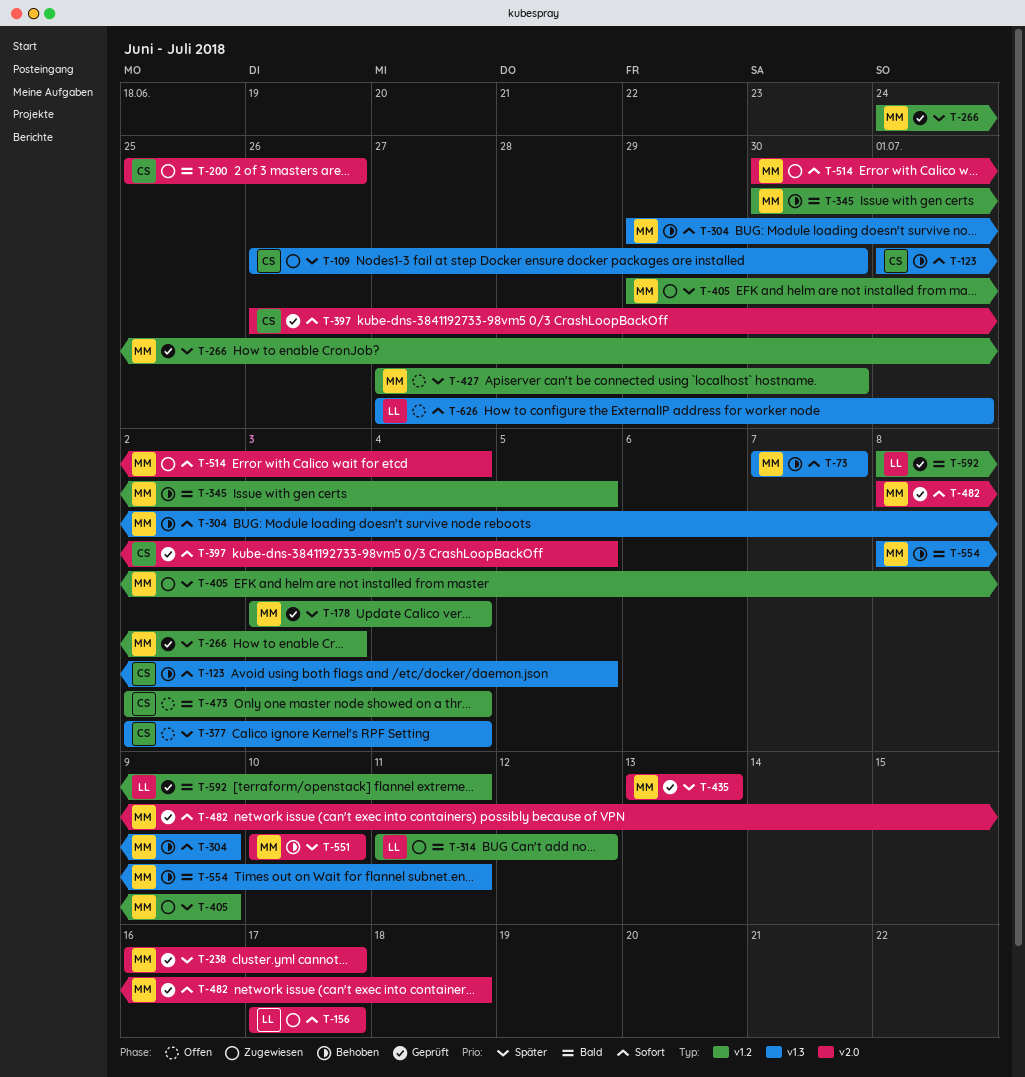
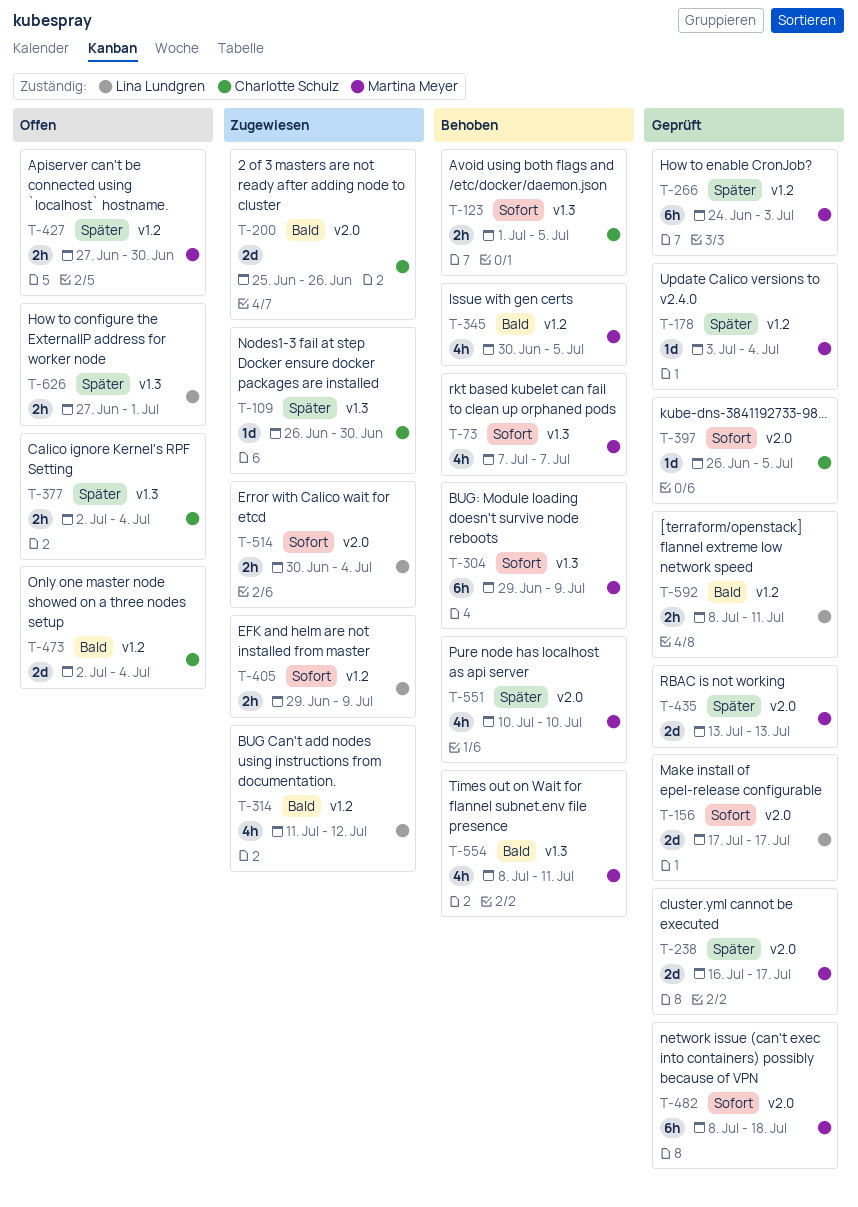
T-156, status: Zugewiesen -> Geprüft
T-405, owner: Martina Meyer -> Lina Lundgren
T-405, priority: Später -> Sofort
T-514, owner: Martina Meyer -> Lina Lundgren
T-626, priority: Sofort -> Später

